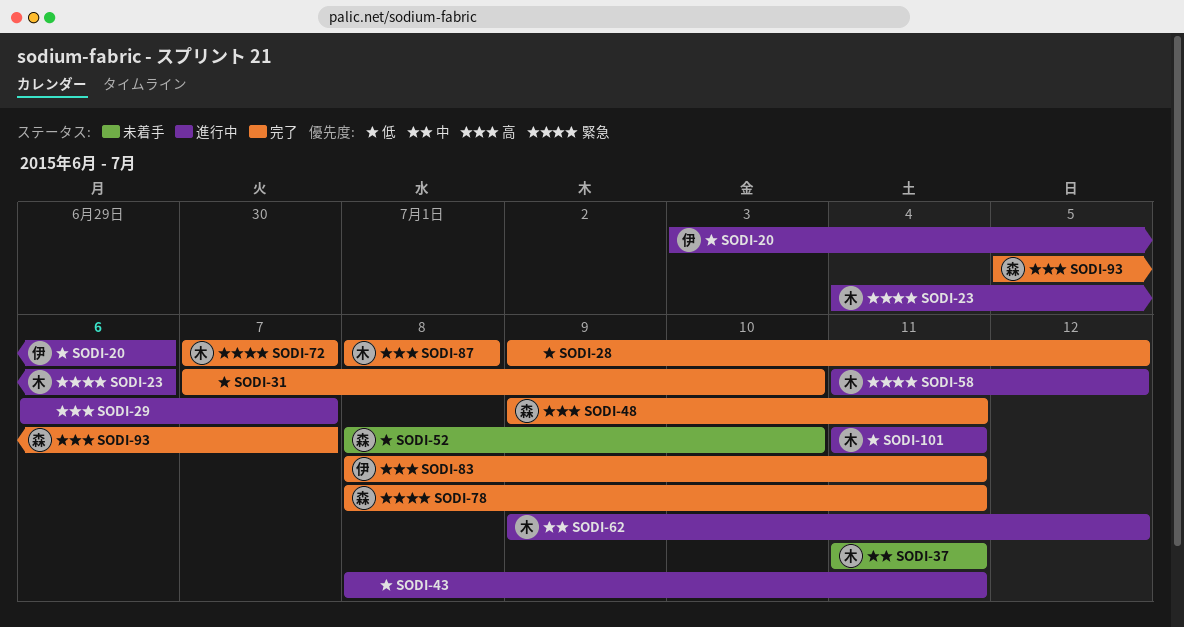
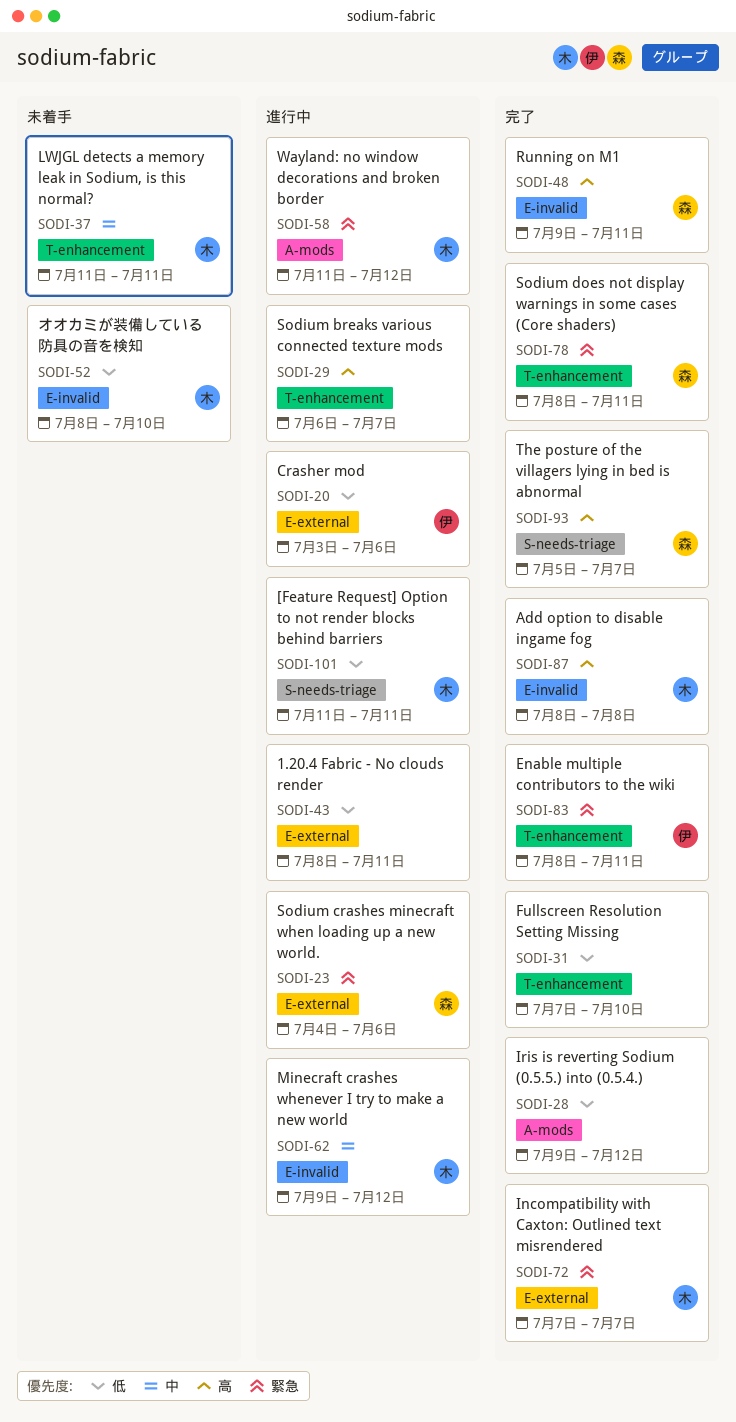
SODI-23, owner: 木 -> 森
SODI-52, owner: 森 -> 木
SODI-83, priority: 高 -> 緊急

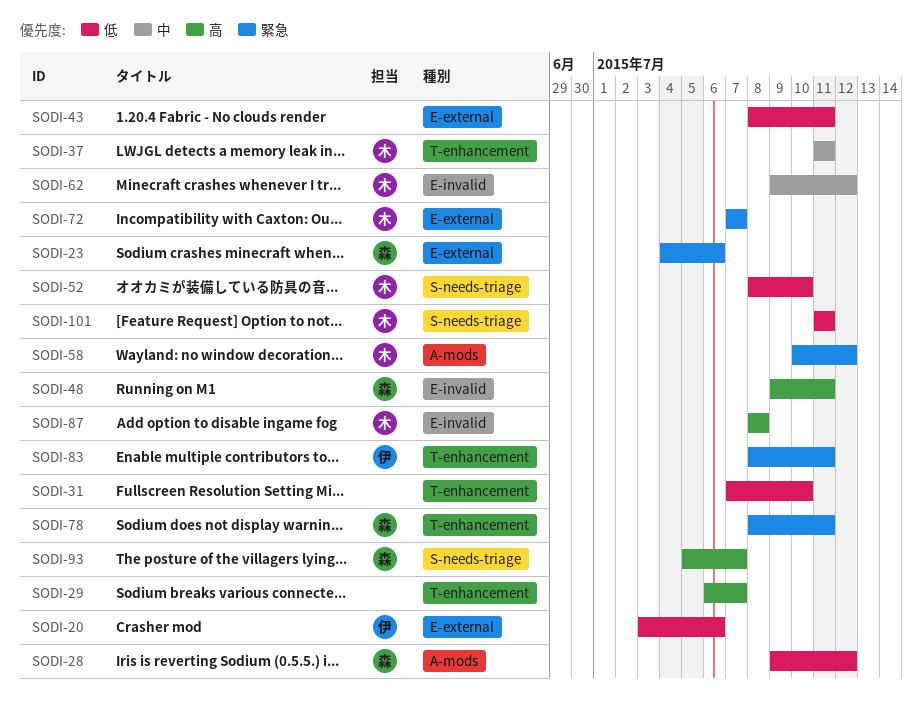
SODI-28, owner: none -> 森
SODI-52, label: E-invalid -> S-needs-triage
SODI-58, start: Jul 11 -> Jul 10

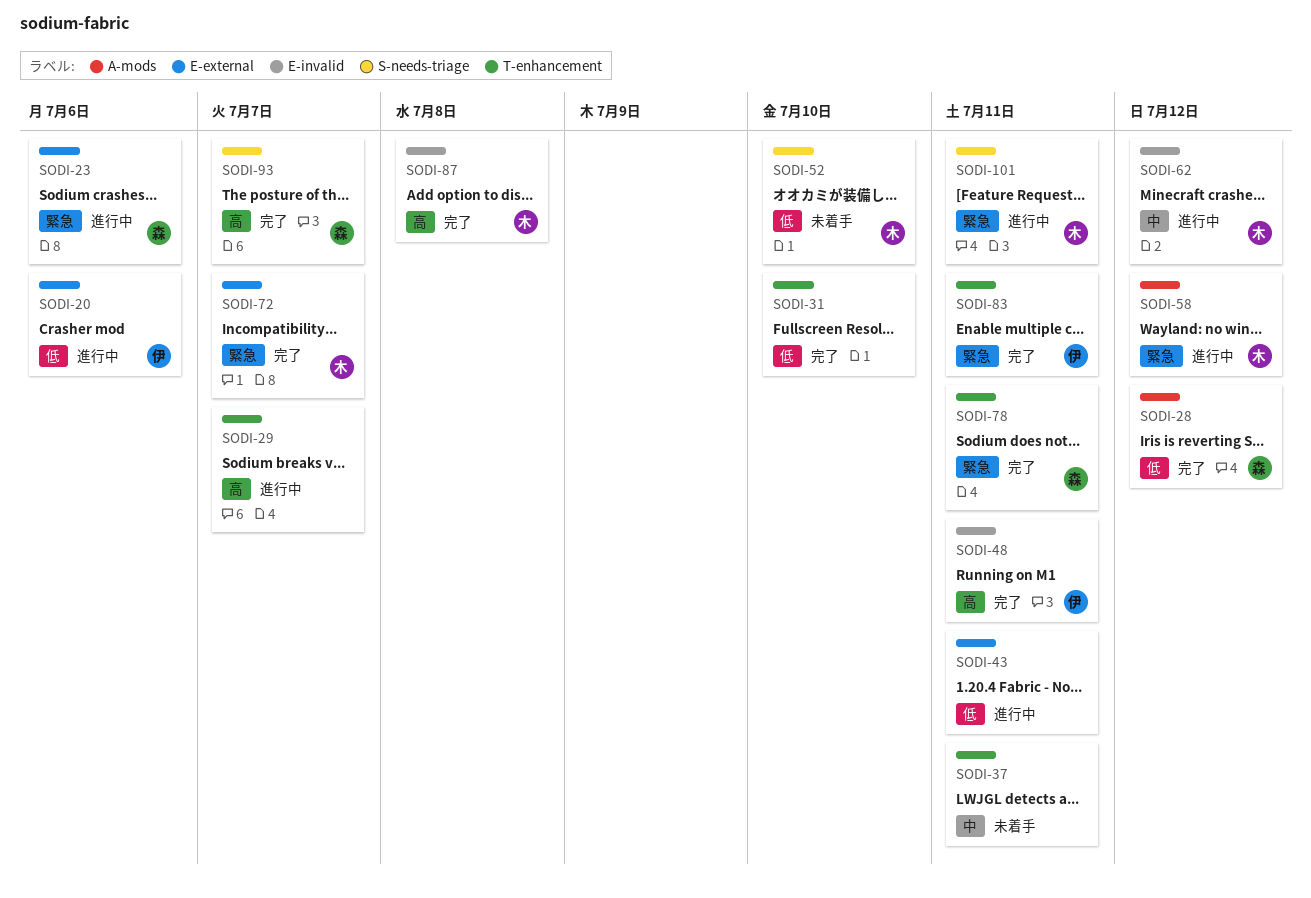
SODI-37, owner: 木 -> none
SODI-48, owner: 森 -> 伊
SODI-101, priority: 低 -> 緊急

